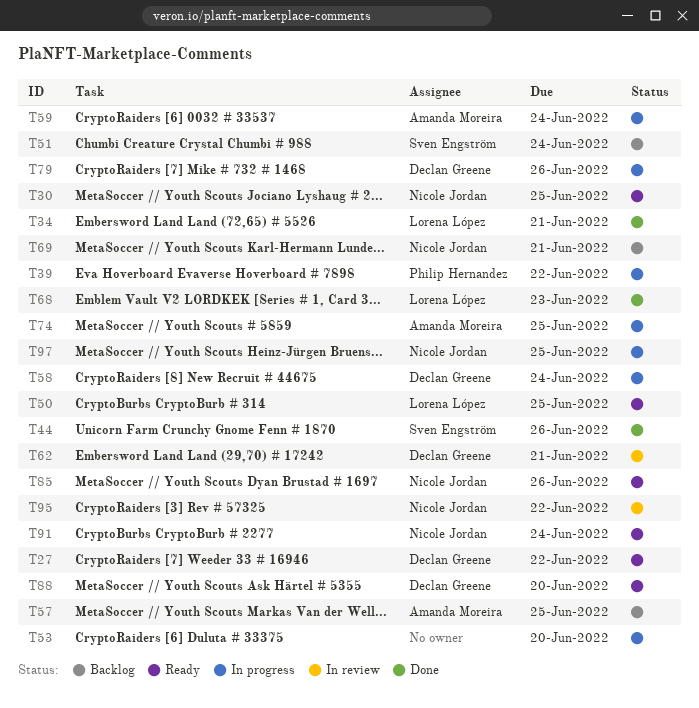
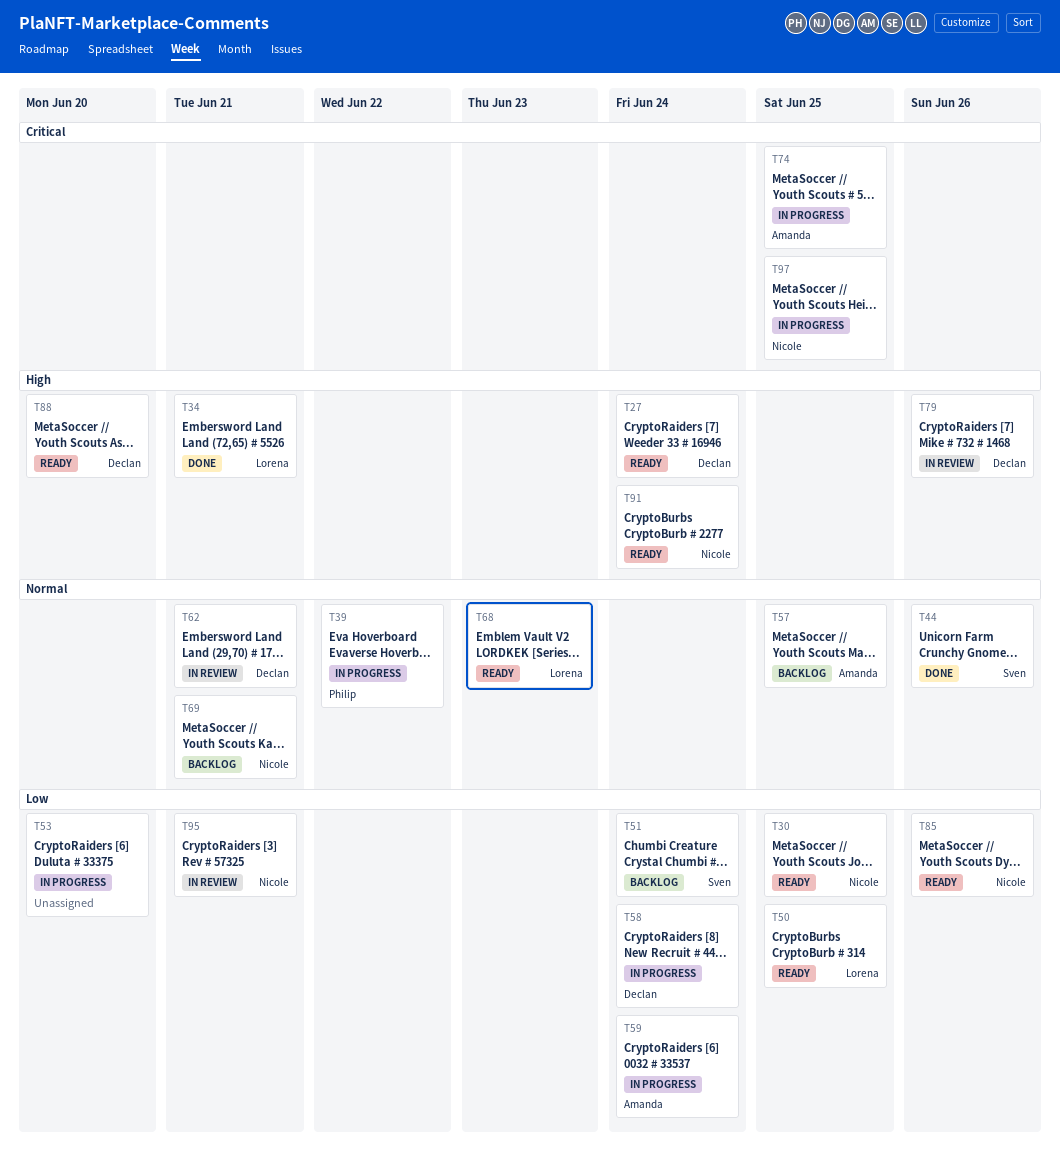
T27, due: Jun 22 -> Jun 24
T68, status: Done -> Ready
T79, status: In progress -> In review
T95, due: Jun 22 -> Jun 21

